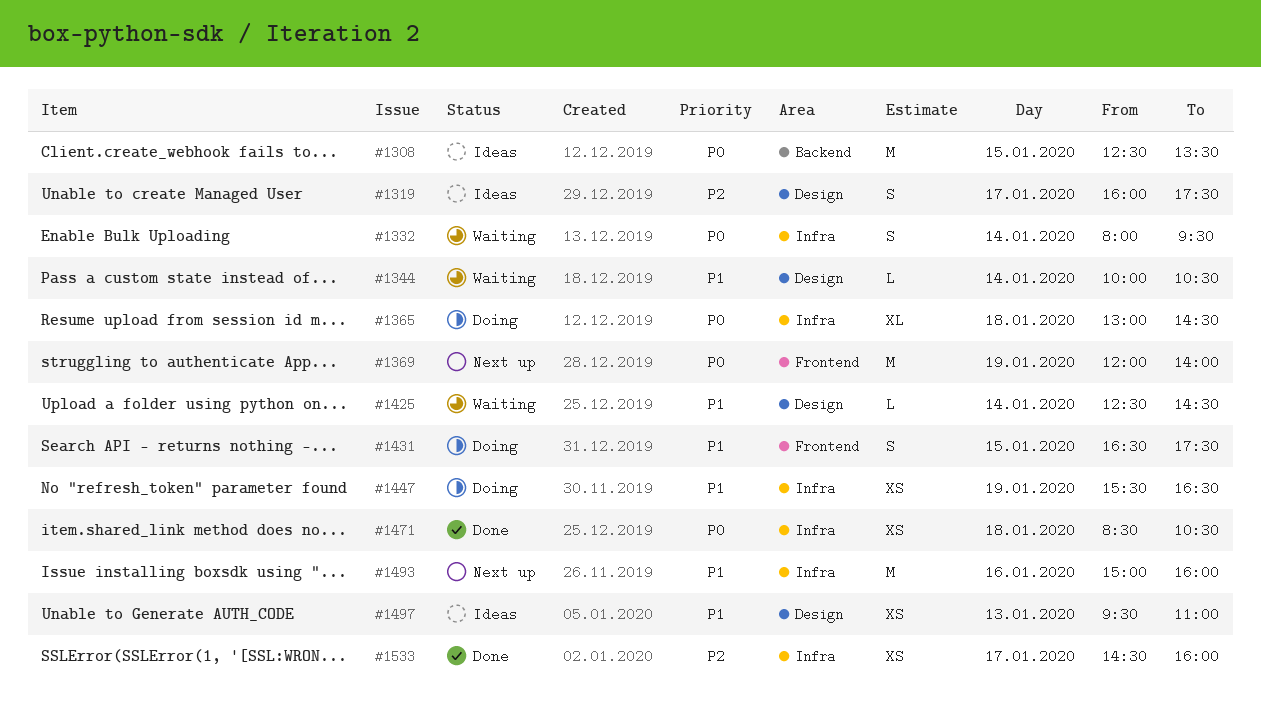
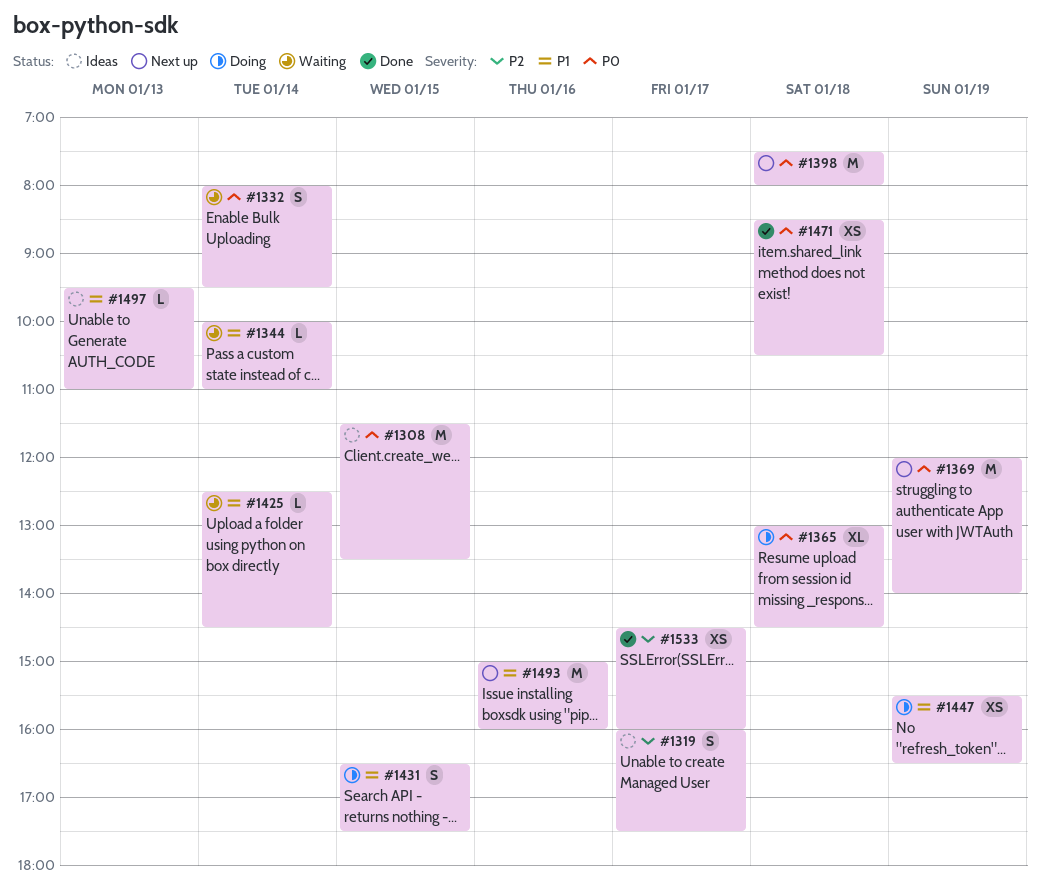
#1308, begins: 12:30 -> 11:30
#1344, ends: 10:30 -> 11:00
#1398: none -> present
#1497, estimate: XS -> L

